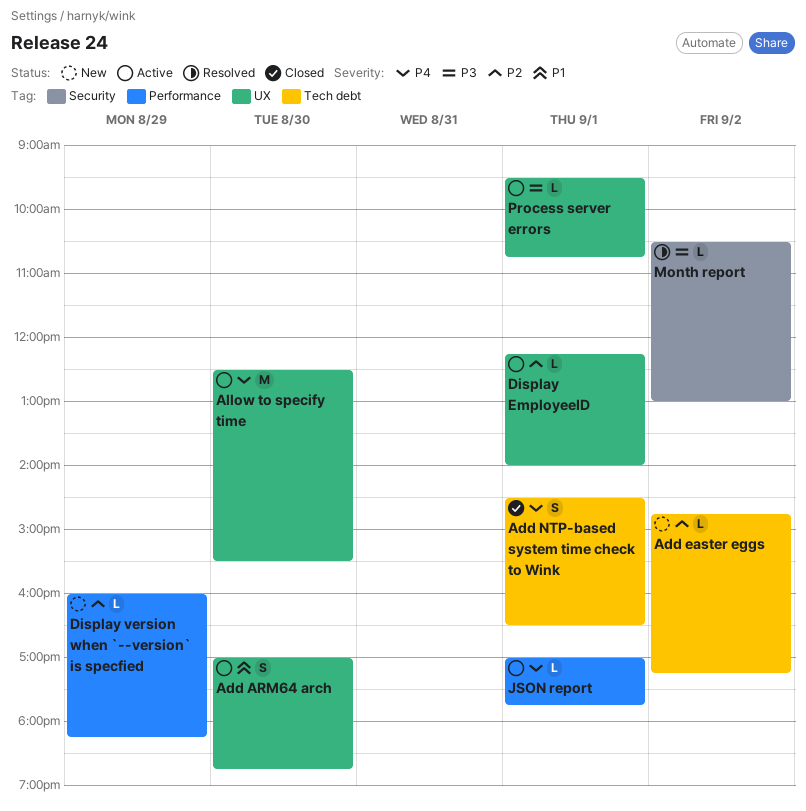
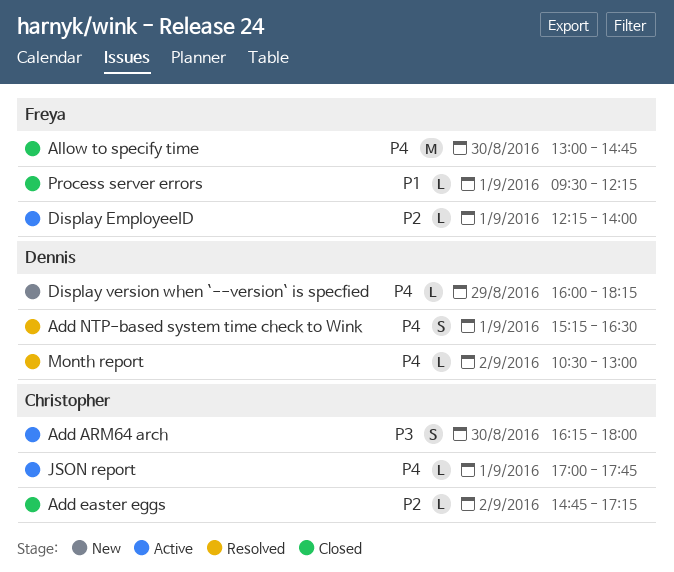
Add ARM64 arch, priority: P1 -> P3
Add ARM64 arch, begins: 17:00 -> 16:15
Add ARM64 arch, ends: 18:45 -> 18:00
Add easter eggs, status: New -> Closed
Add NTP-based system time check to Wink, status: Closed -> Resolved
Add NTP-based system time check to Wink, begins: 14:30 -> 15:15
Allow to specify time, status: Active -> Closed
Allow to specify time, begins: 12:30 -> 13:00
Allow to specify time, ends: 15:30 -> 14:45
Display version when `--version` is specfied, priority: P2 -> P4
Month report, priority: P3 -> P4
Process server errors, status: Active -> Closed
Process server errors, priority: P3 -> P1
Process server errors, ends: 10:45 -> 12:15

